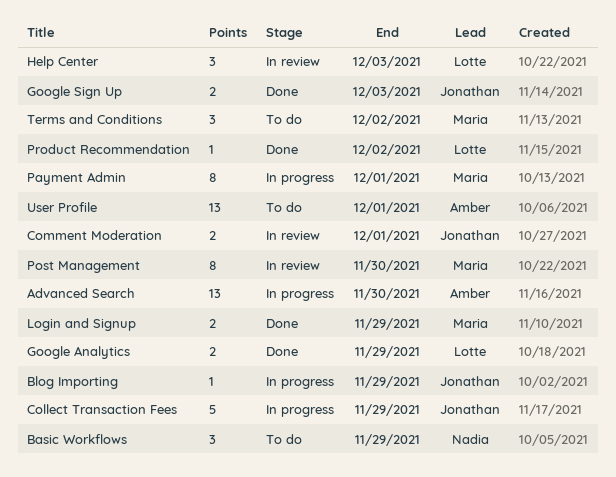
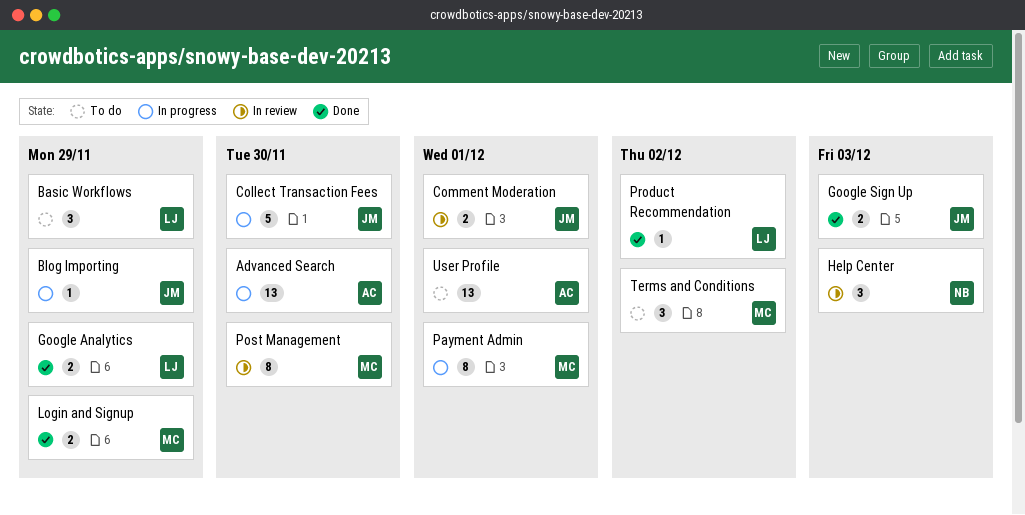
Basic Workflows, owner: Nadia -> Lotte
Collect Transaction Fees, due: Nov 29 -> Nov 30
Help Center, owner: Lotte -> Nadia

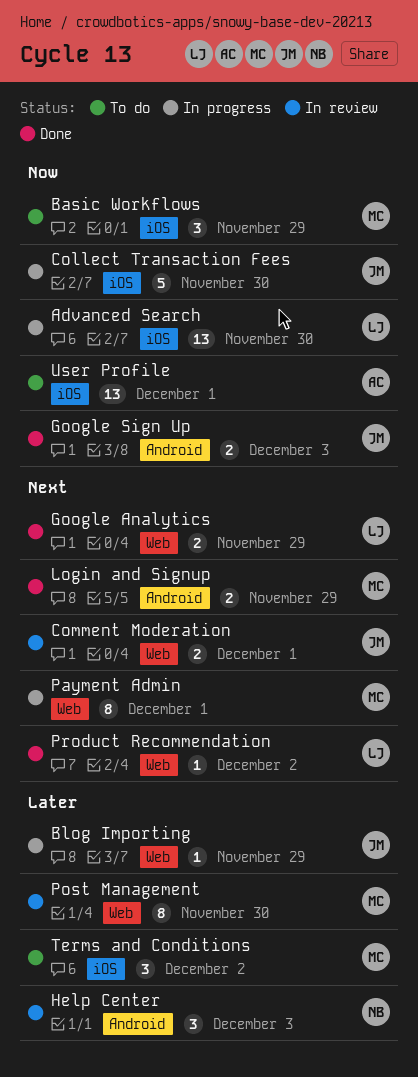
Advanced Search, owner: AC -> LJ
Basic Workflows, owner: LJ -> MC

